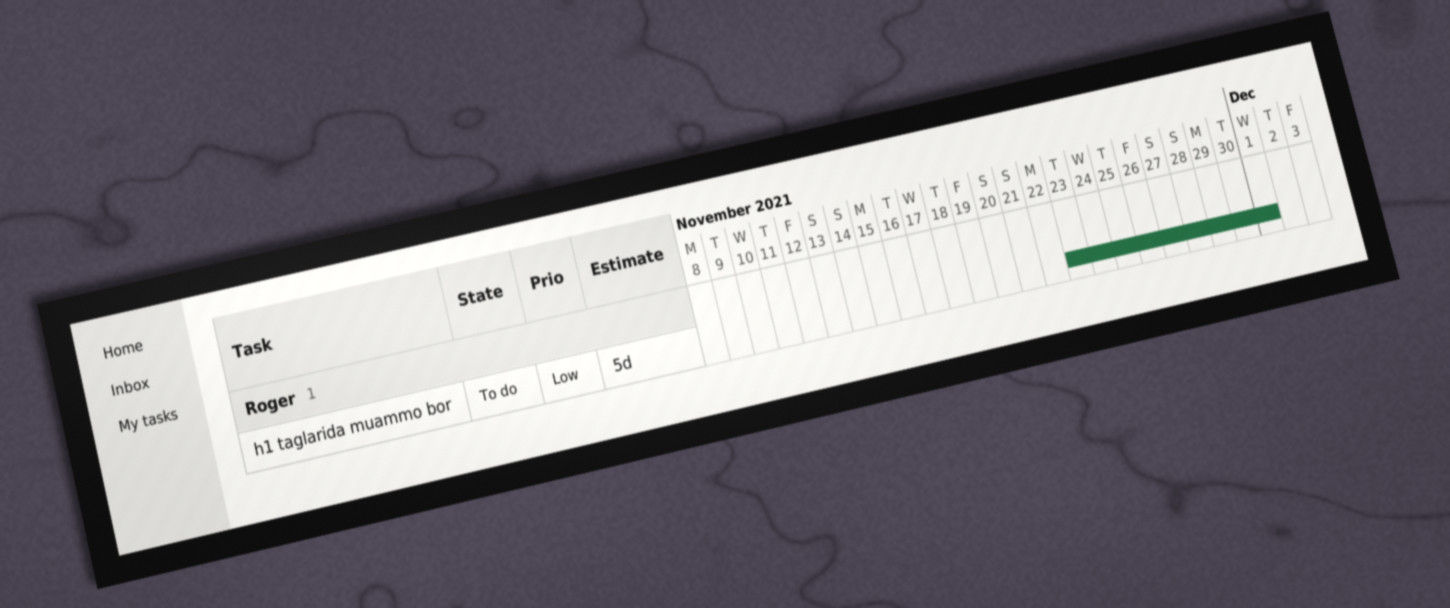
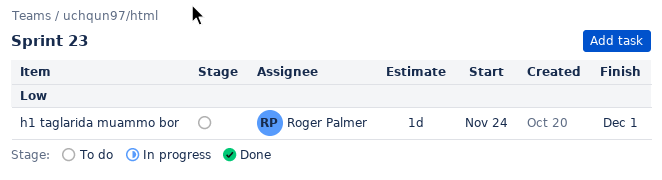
h1 taglarida muammo bor, estimate: 5d -> 1d
h1 taglarida muammo bor, start: Nov 23 -> Nov 24

